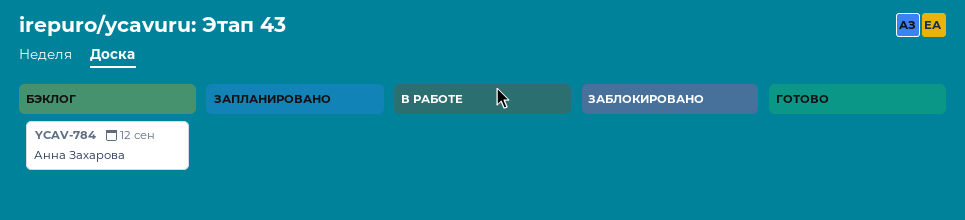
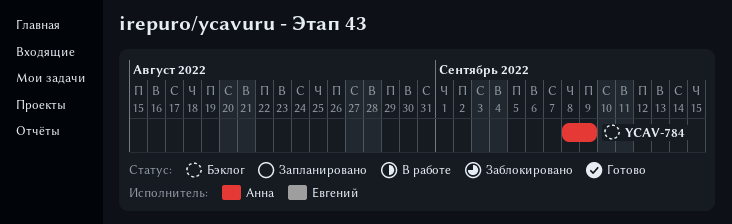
YCAV-784, due: Sep 12 -> Sep 9

